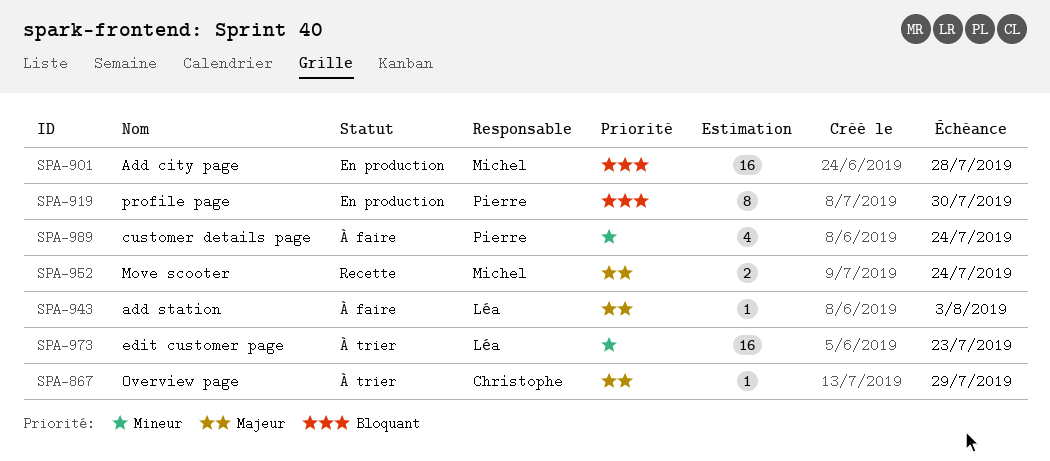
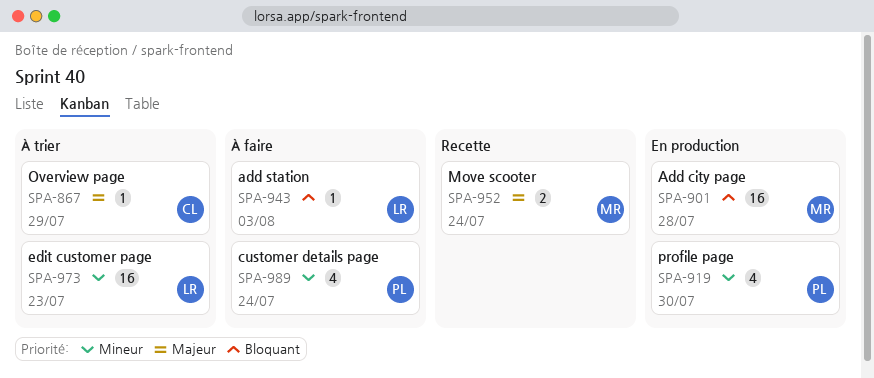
SPA-919, priority: Bloquant -> Mineur
SPA-919, estimate: 8 -> 4
SPA-943, priority: Majeur -> Bloquant

